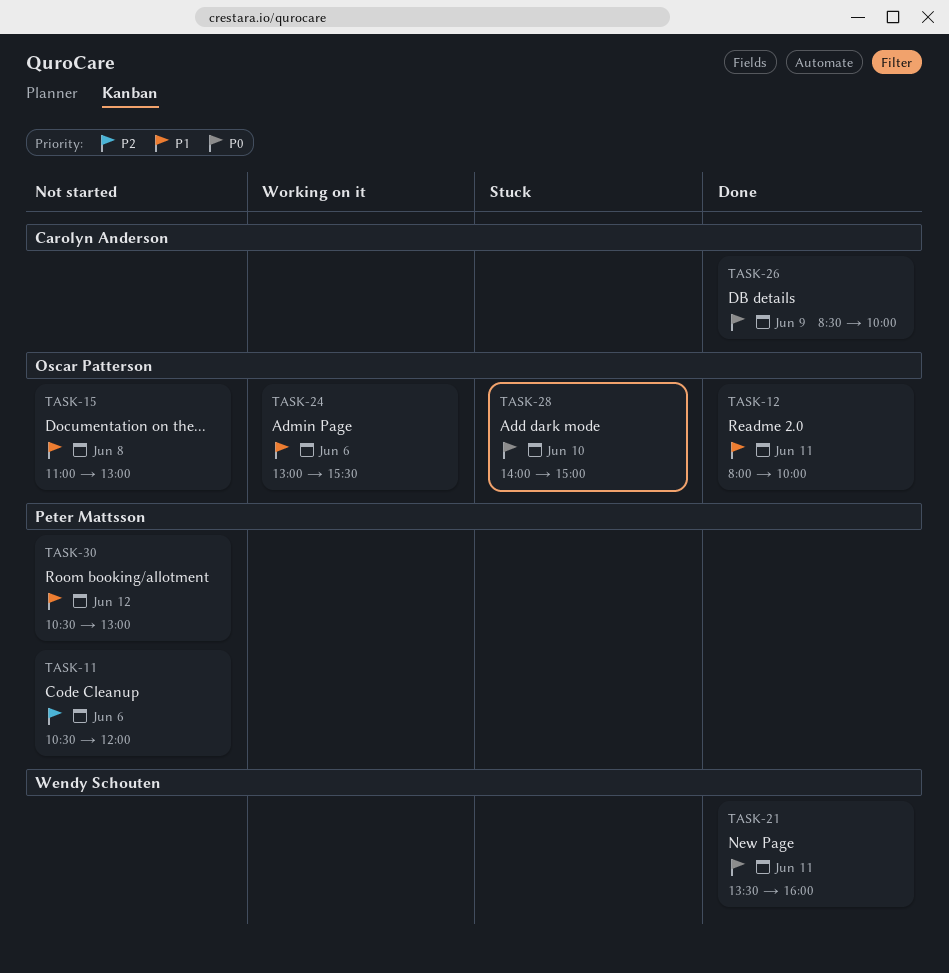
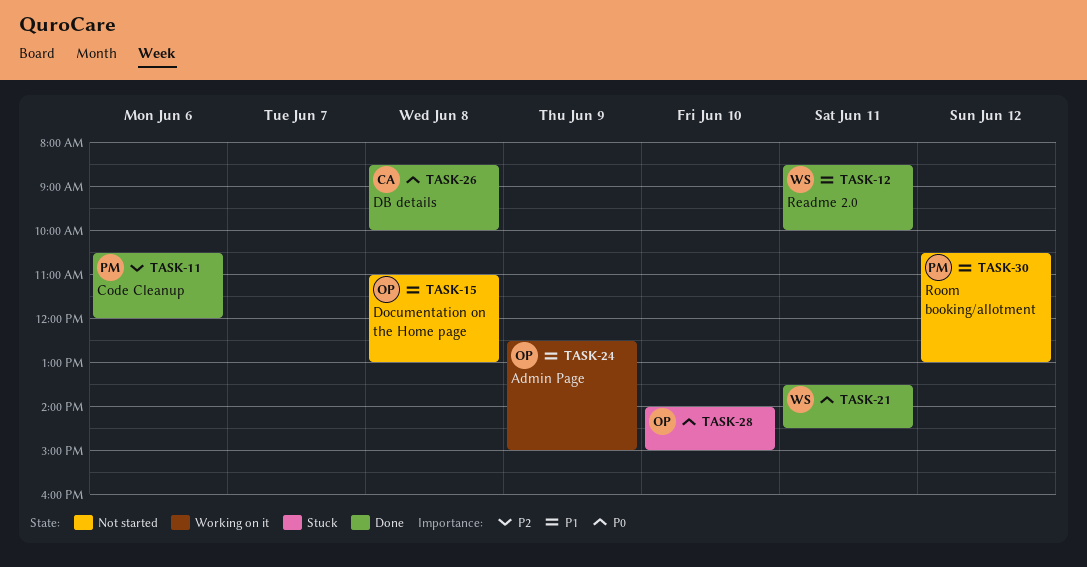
TASK-11, status: Not started -> Done
TASK-12, owner: Oscar Patterson -> Wendy Schouten
TASK-12, begins: 08:00 -> 08:30
TASK-21, ends: 16:00 -> 14:30
TASK-24, day: Jun 6 -> Jun 9
TASK-24, begins: 13:00 -> 12:30
TASK-24, ends: 15:30 -> 15:00
TASK-26, day: Jun 9 -> Jun 8

